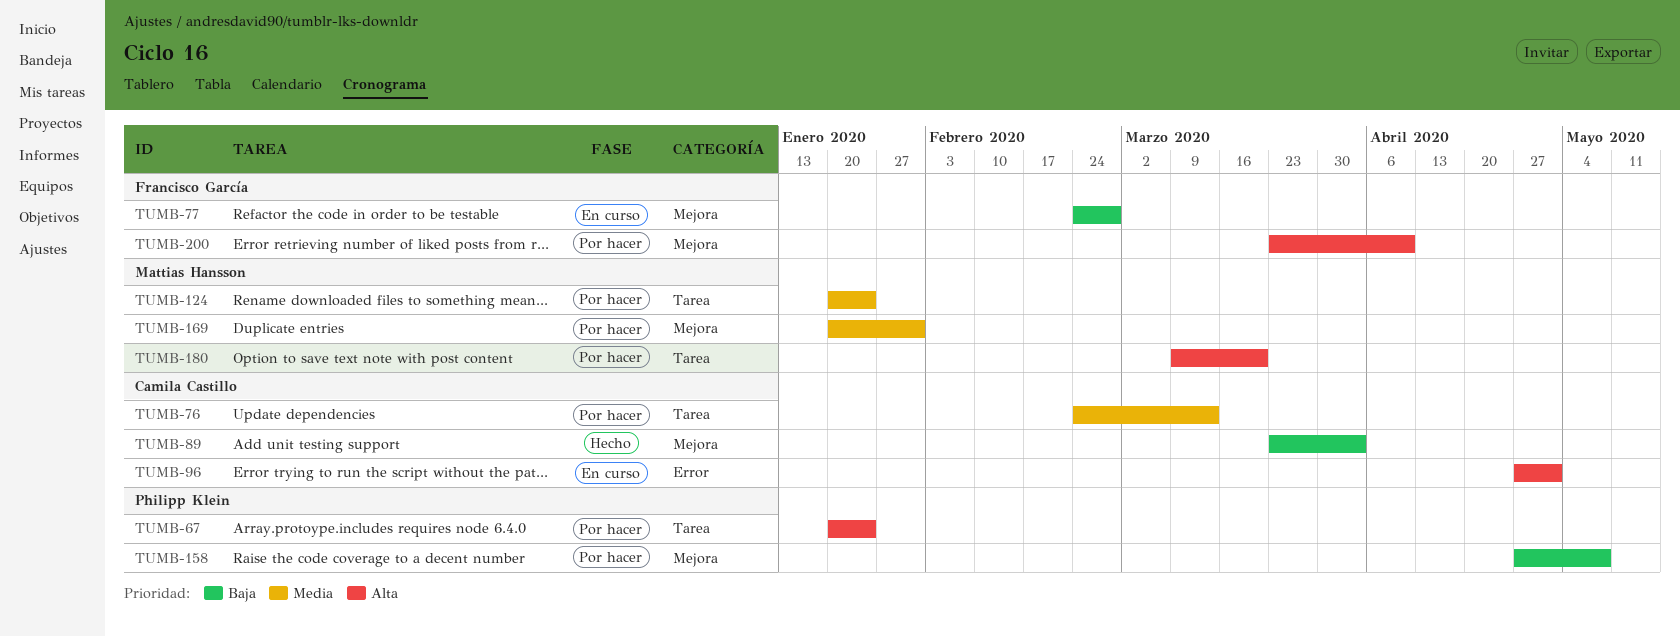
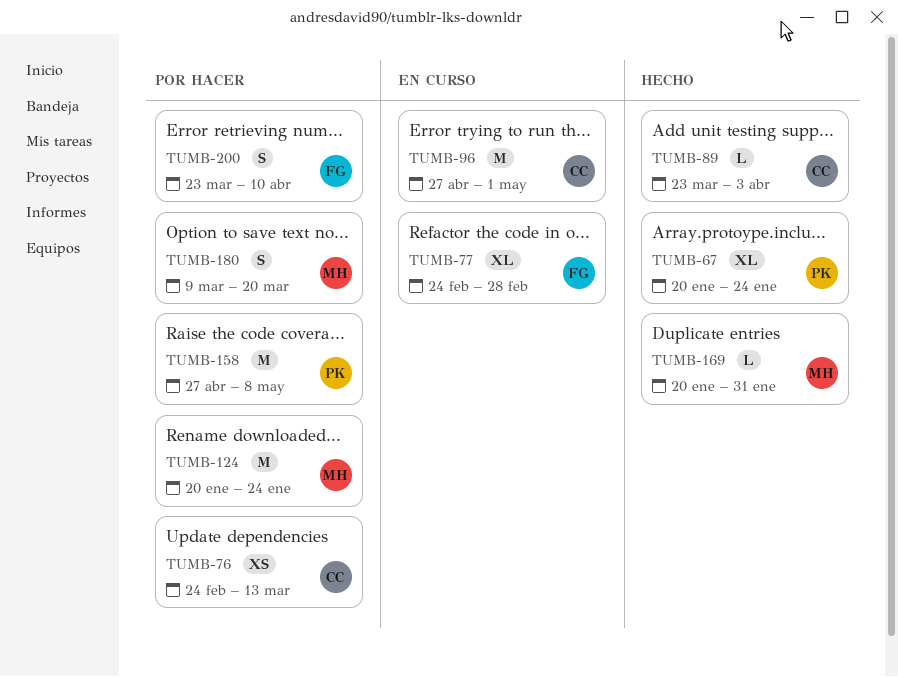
TUMB-67, status: Por hacer -> Hecho
TUMB-169, status: Por hacer -> Hecho

